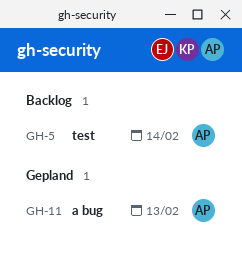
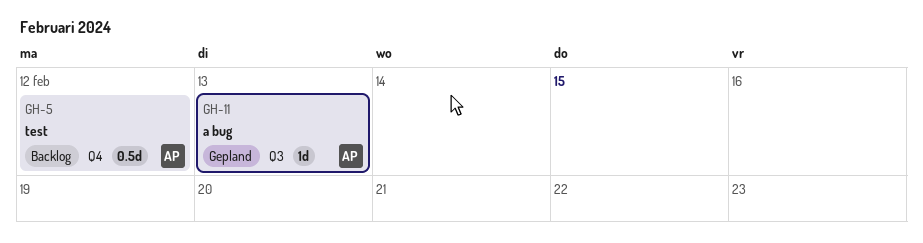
GH-5, due: Feb 14 -> Feb 12

